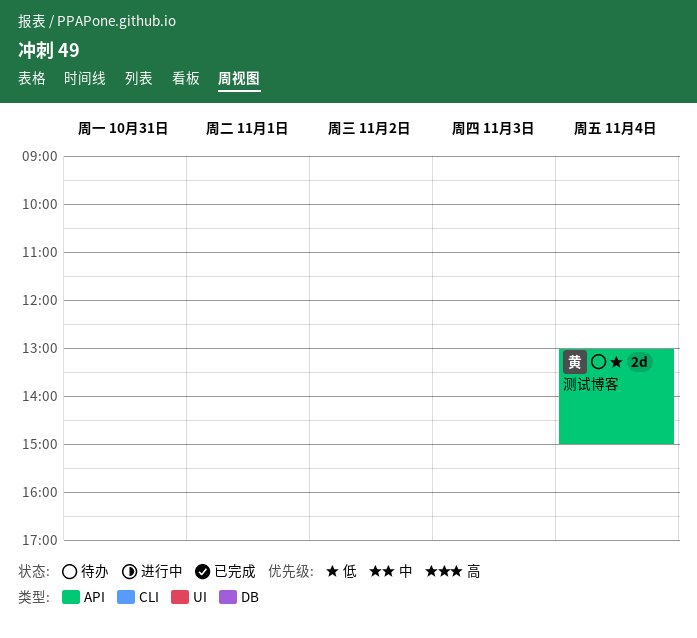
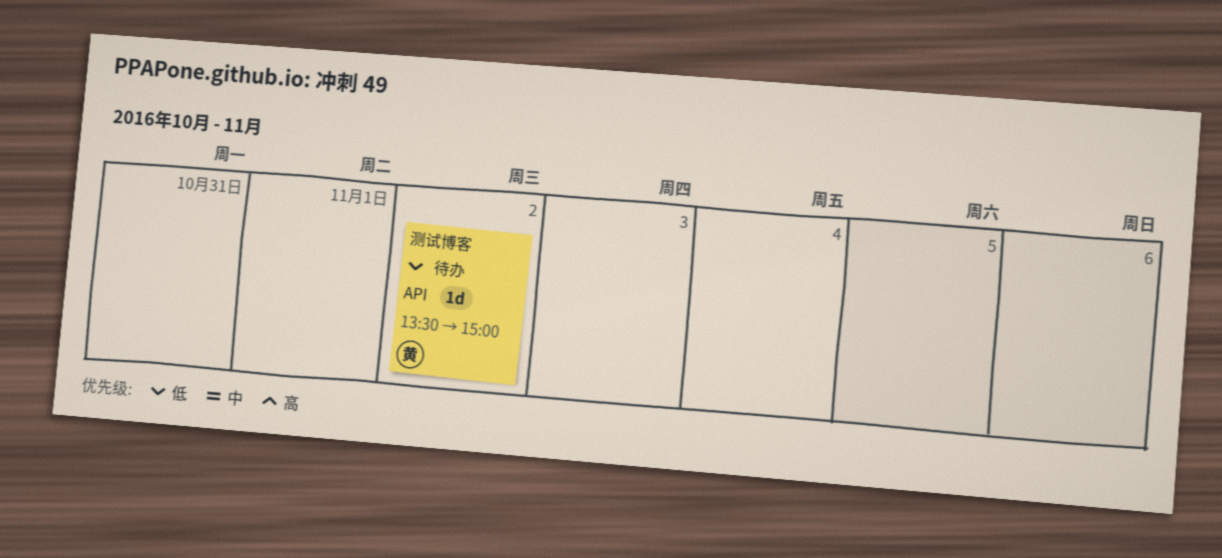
测试博客, estimate: 2d -> 1d
测试博客, day: Nov 4 -> Nov 2
测试博客, begins: 13:00 -> 13:30

